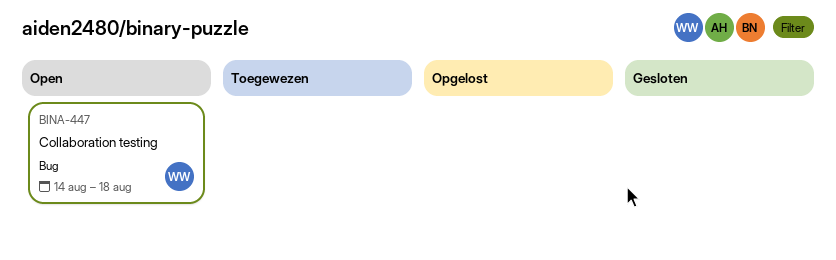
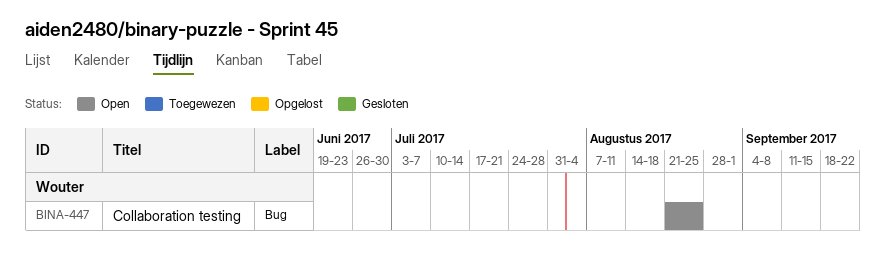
BINA-447, start: Aug 14 -> Aug 21
BINA-447, due: Aug 18 -> Aug 25

